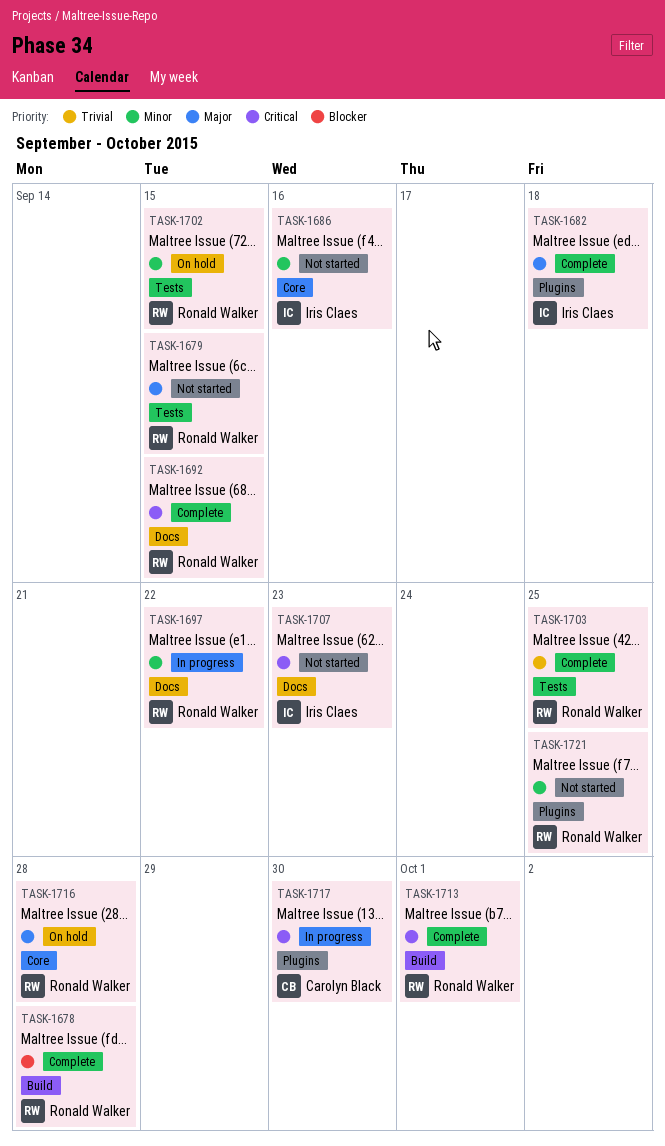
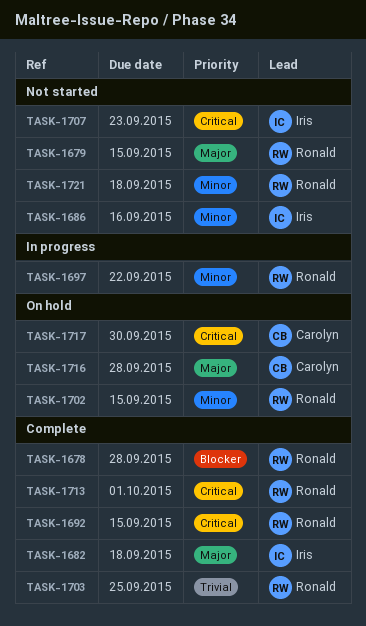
TASK-1716, owner: Ronald Walker -> Carolyn Black
TASK-1717, status: In progress -> On hold
TASK-1721, due: Sep 25 -> Sep 18

